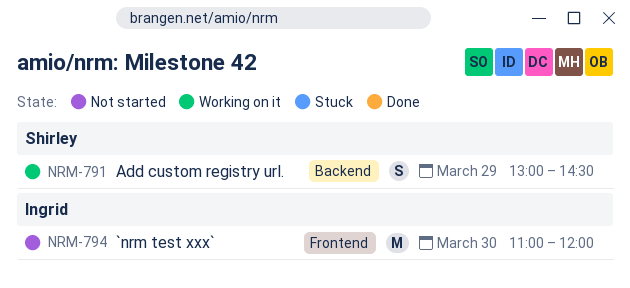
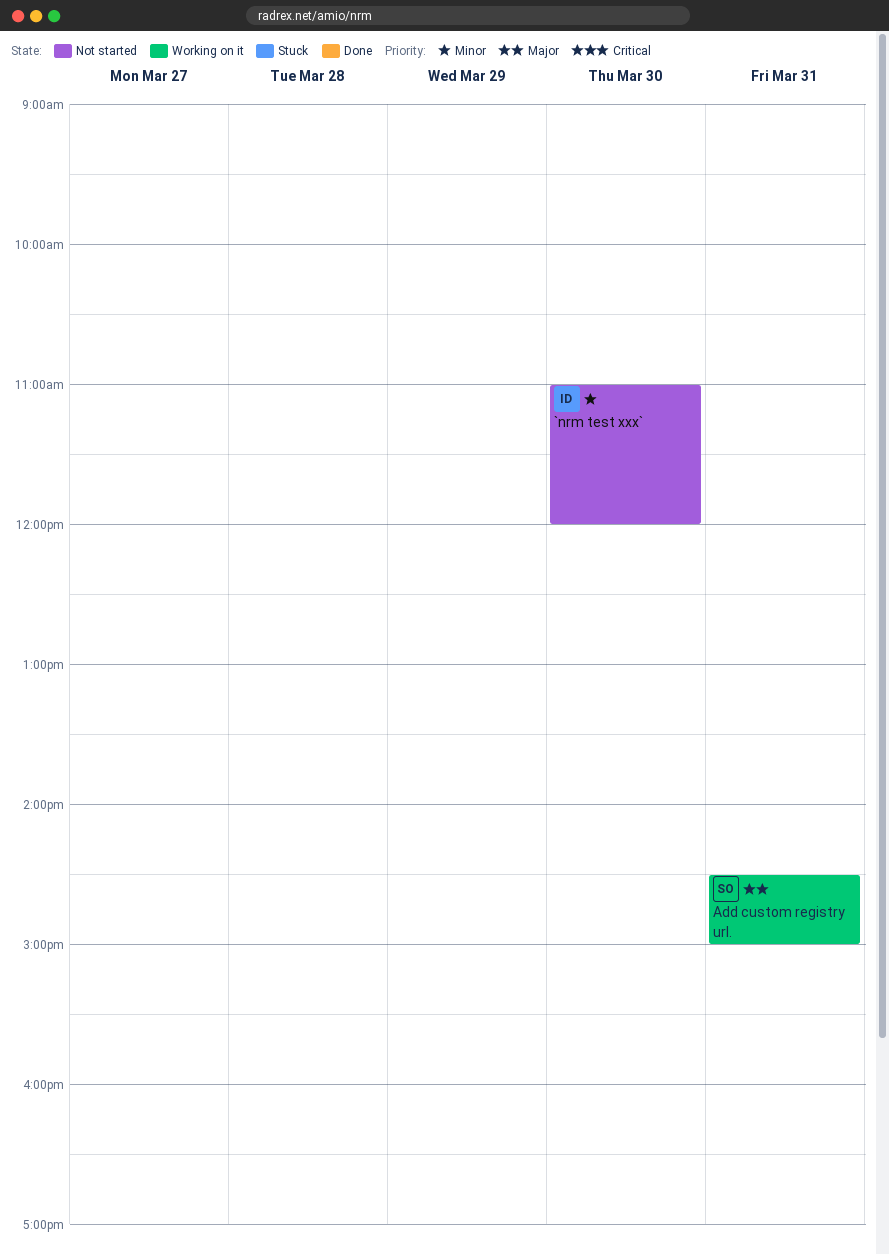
Add custom registry url., day: Mar 29 -> Mar 31
Add custom registry url., begins: 13:00 -> 14:30
Add custom registry url., ends: 14:30 -> 15:00

